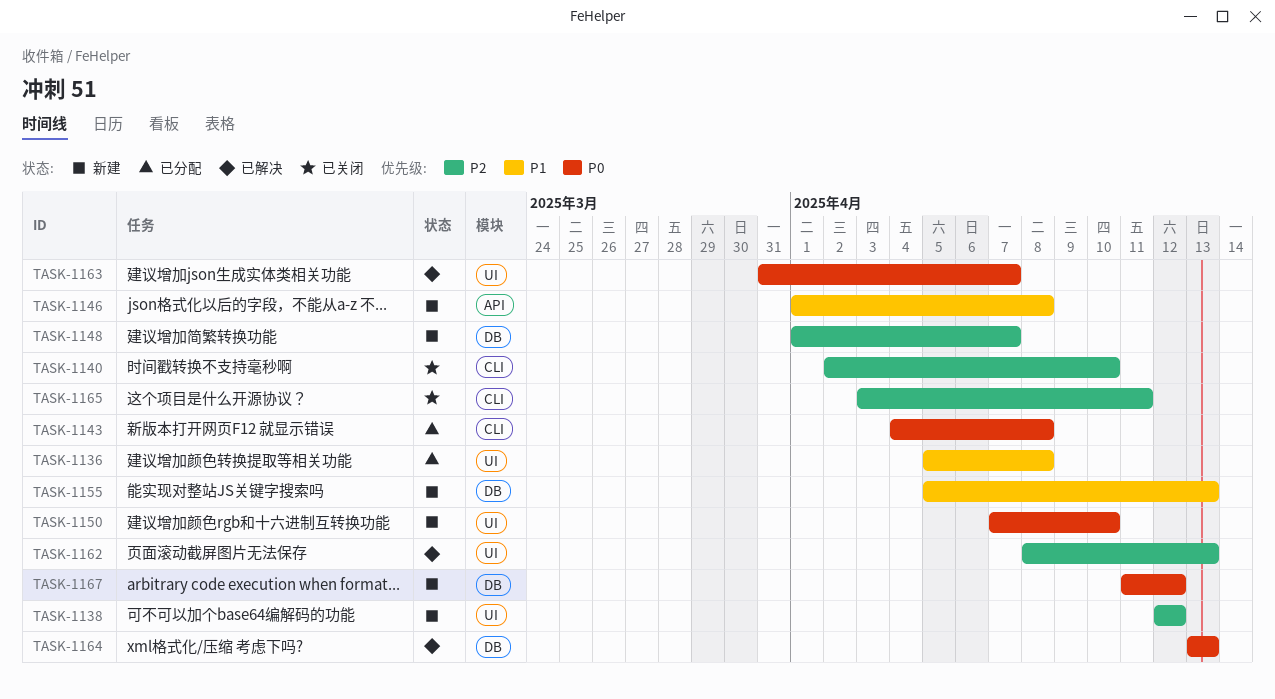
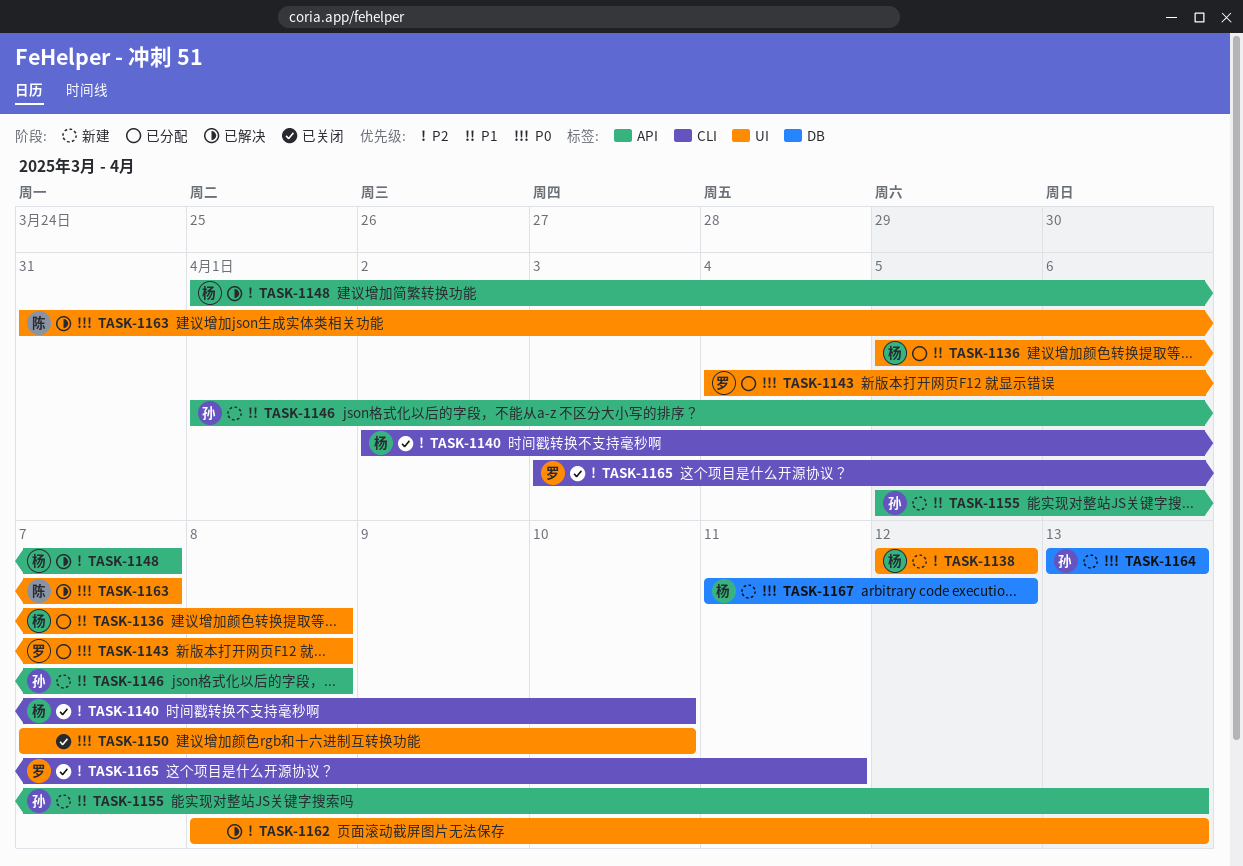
TASK-1143, label: CLI -> UI
TASK-1148, status: 新建 -> 已解决
TASK-1148, label: DB -> API
TASK-1150, status: 新建 -> 已关闭
TASK-1155, label: DB -> API
TASK-1164, status: 已解决 -> 新建

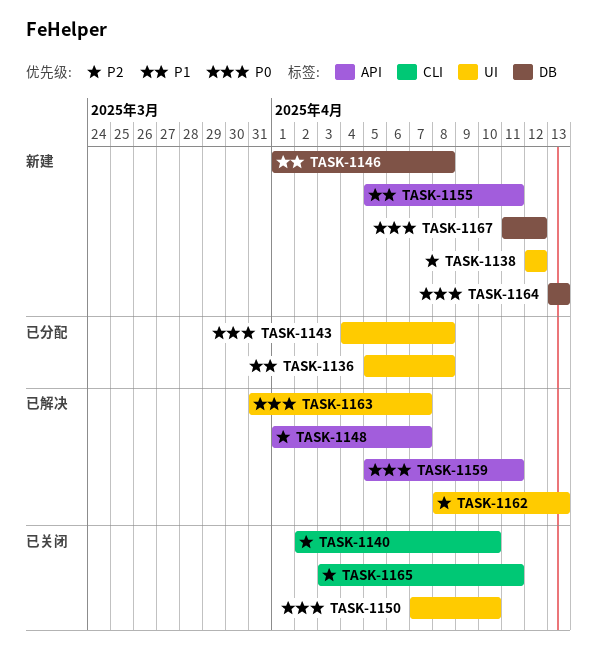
TASK-1146, label: API -> DB
TASK-1155, due: Apr 13 -> Apr 11
TASK-1159: none -> present

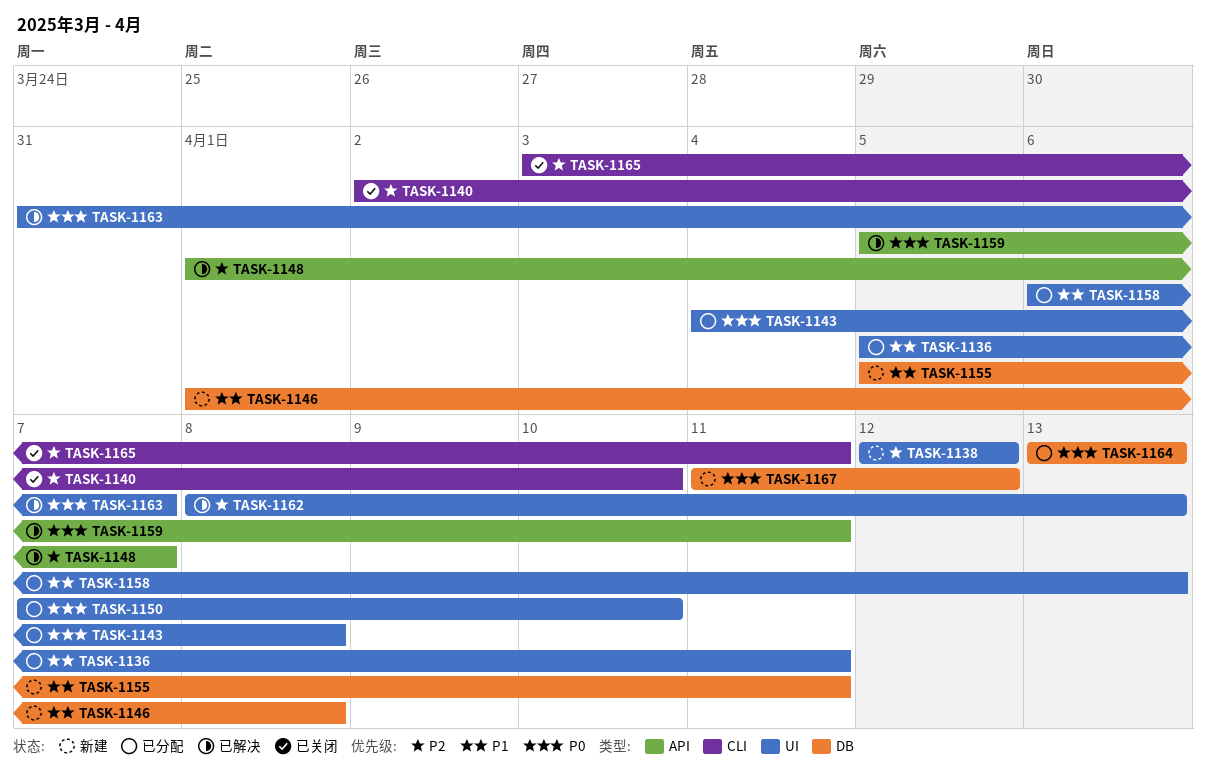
TASK-1136, due: Apr 8 -> Apr 11
TASK-1150, status: 已关闭 -> 已分配
TASK-1155, label: API -> DB
TASK-1158: none -> present
TASK-1164, status: 新建 -> 已分配

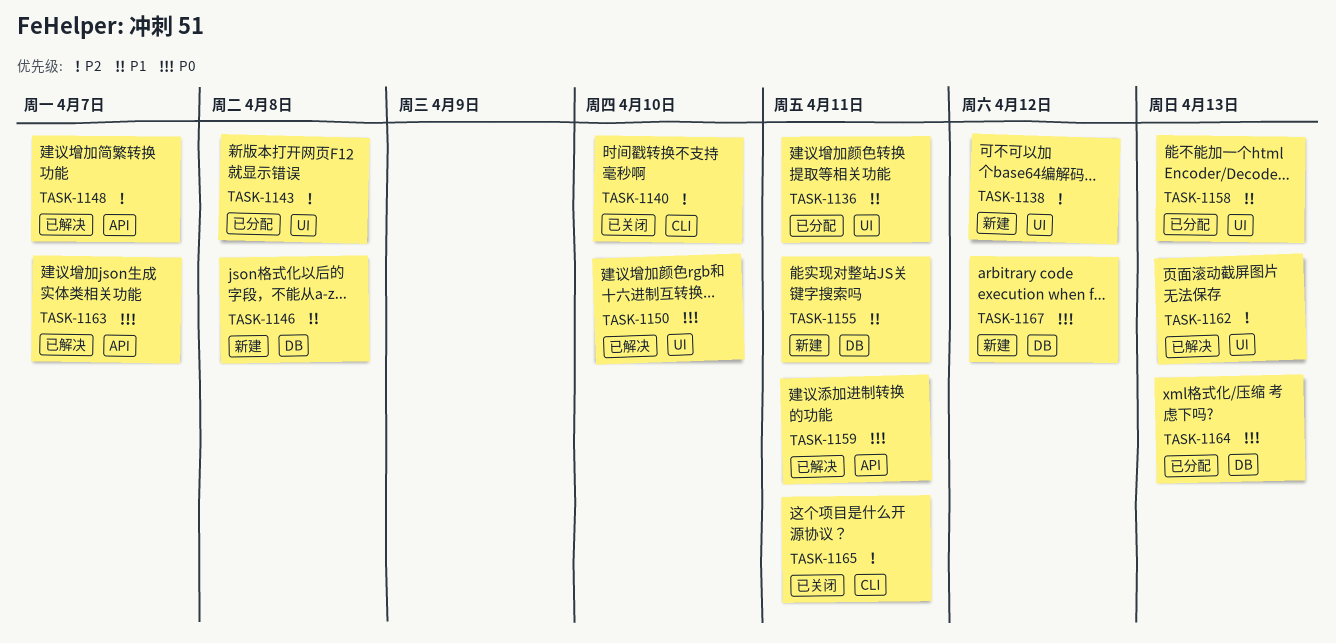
TASK-1143, priority: P0 -> P2
TASK-1150, status: 已分配 -> 已解决
TASK-1163, label: UI -> API

